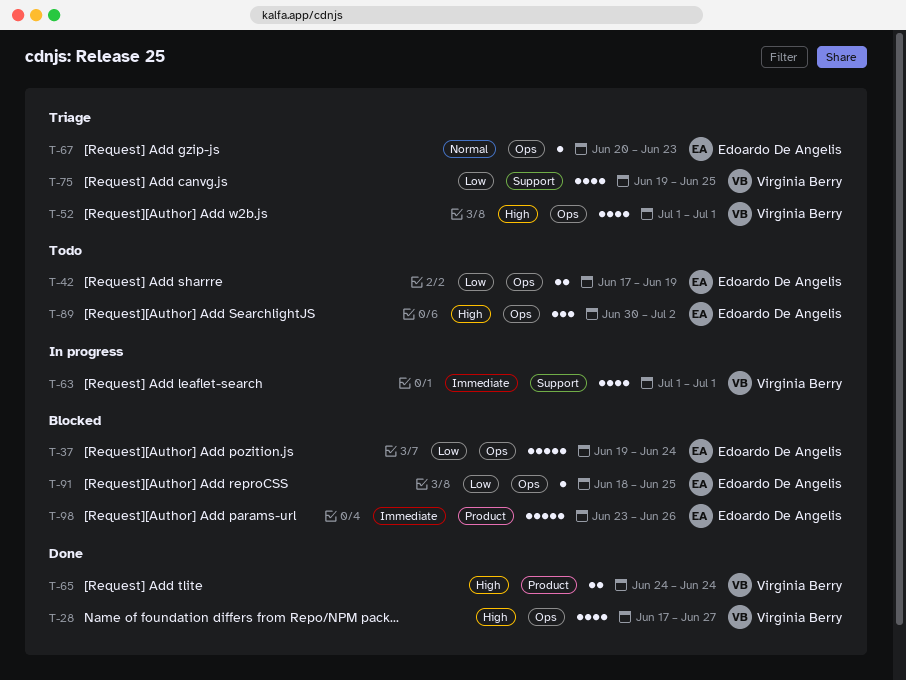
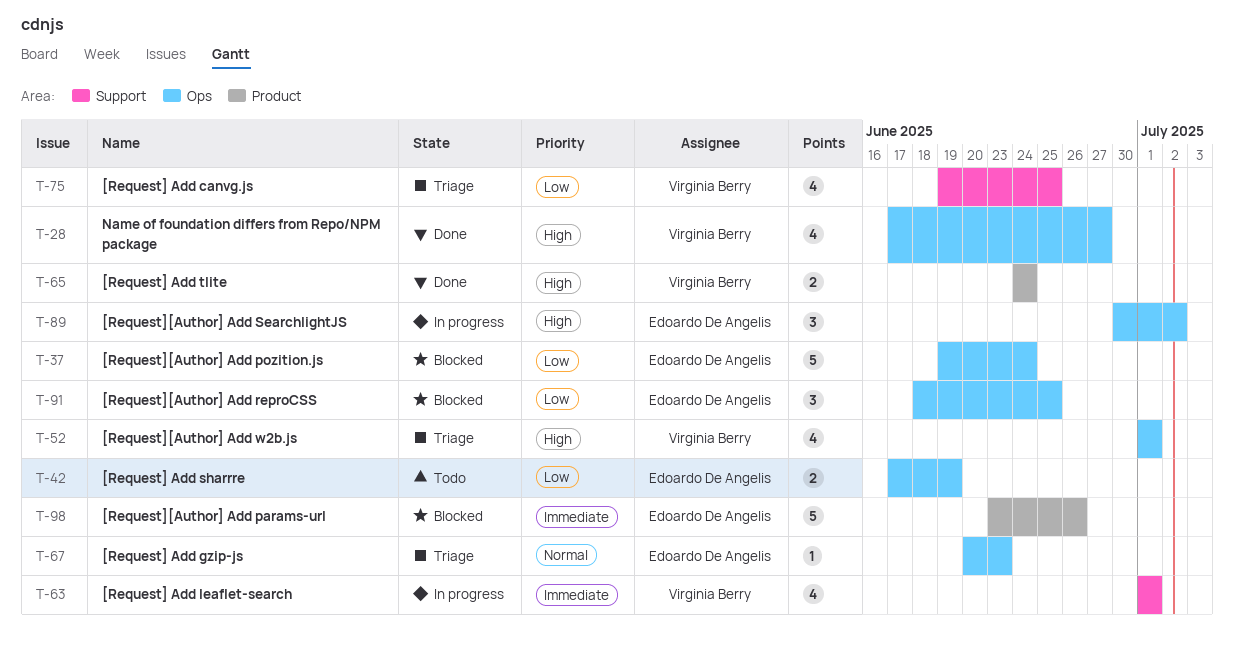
T-89, status: Todo -> In progress
T-91, estimate: 1 -> 3

